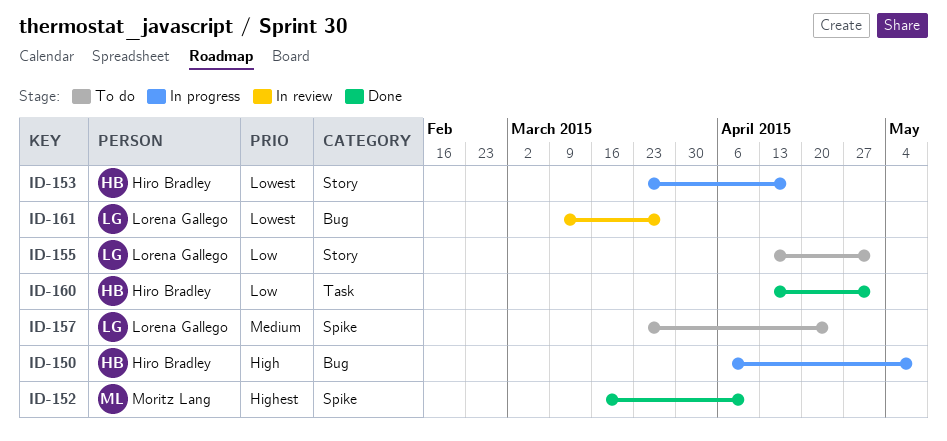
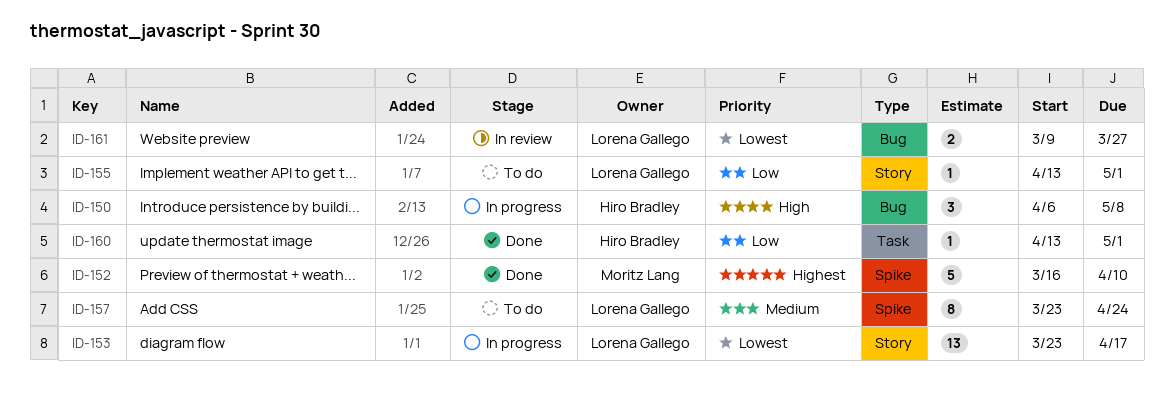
ID-153, owner: Hiro Bradley -> Lorena Gallego

